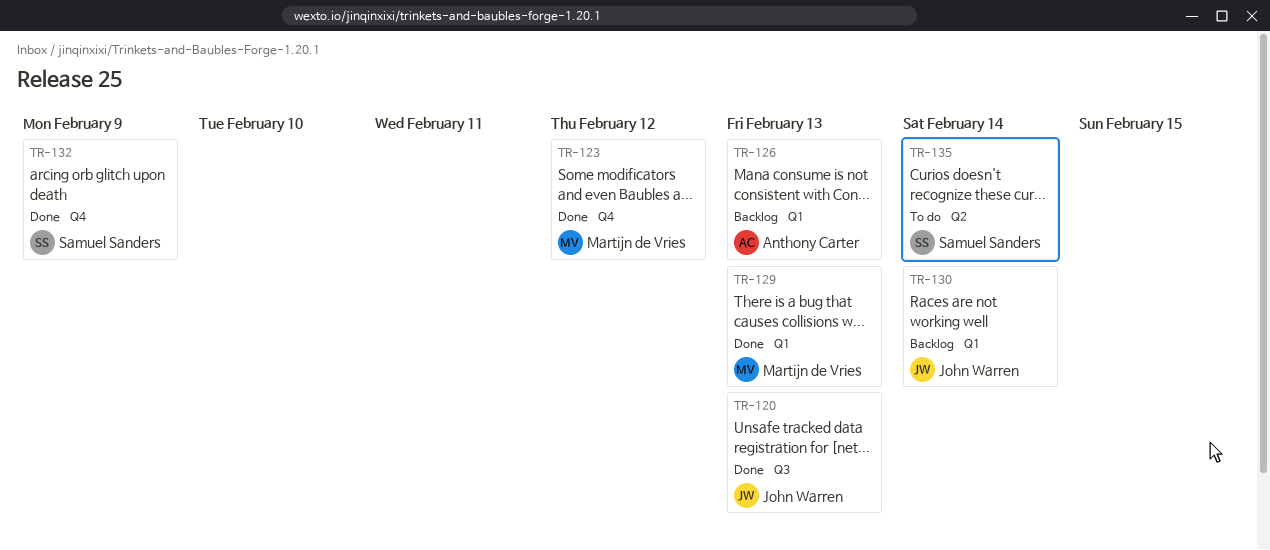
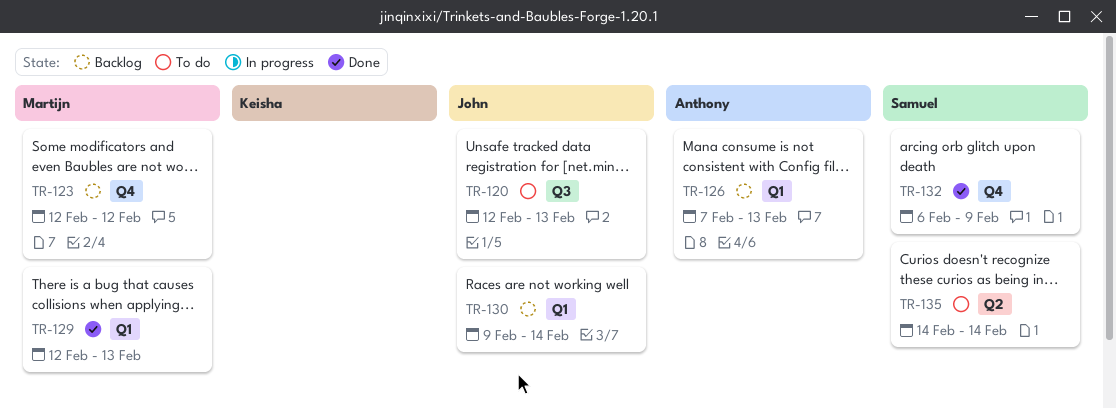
TR-120, status: Done -> To do
TR-123, status: Done -> Backlog

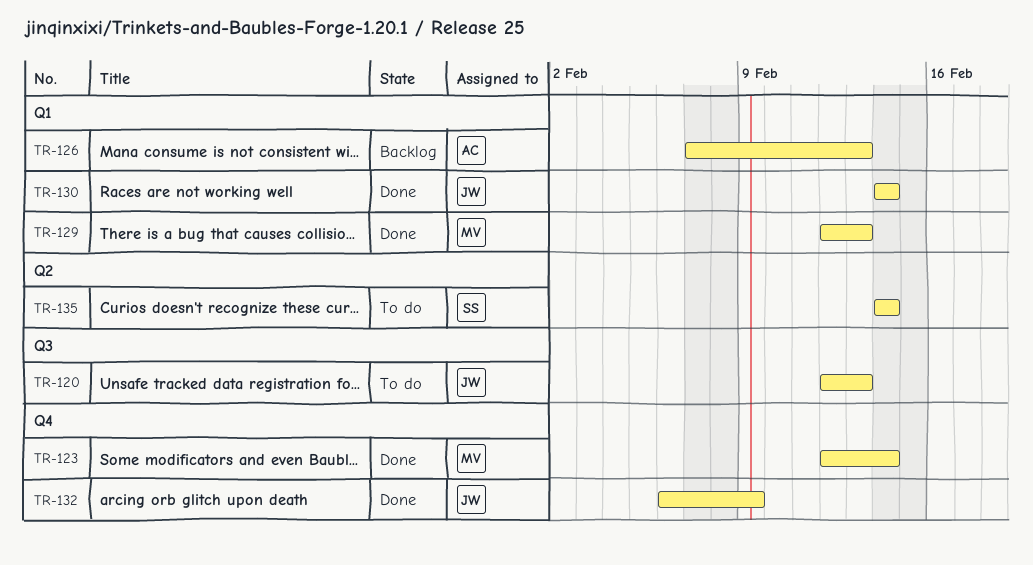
TR-123, status: Backlog -> Done
TR-123, due: Feb 12 -> Feb 14
TR-130, status: Backlog -> Done
TR-130, start: Feb 9 -> Feb 14
TR-132, owner: Samuel -> John

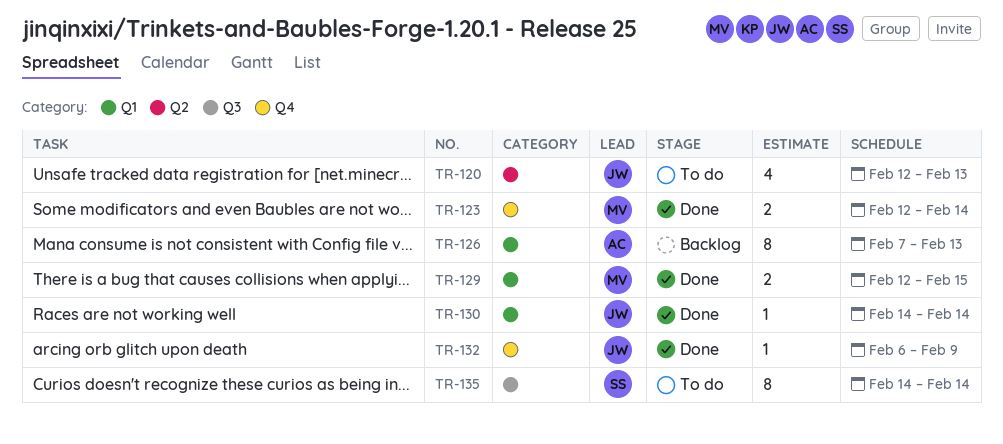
TR-120, label: Q3 -> Q2
TR-129, due: Feb 13 -> Feb 15
TR-135, label: Q2 -> Q3

